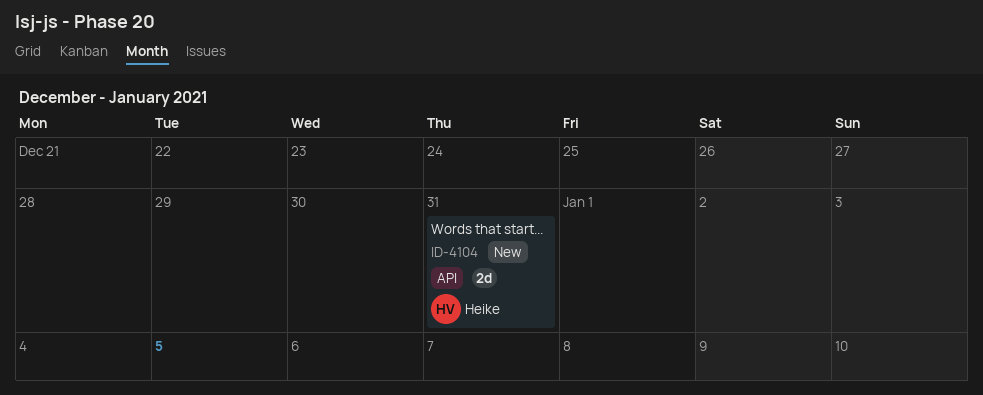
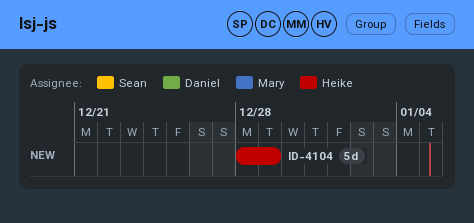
ID-4104, estimate: 2d -> 5d
ID-4104, due: Dec 31 -> Dec 29

